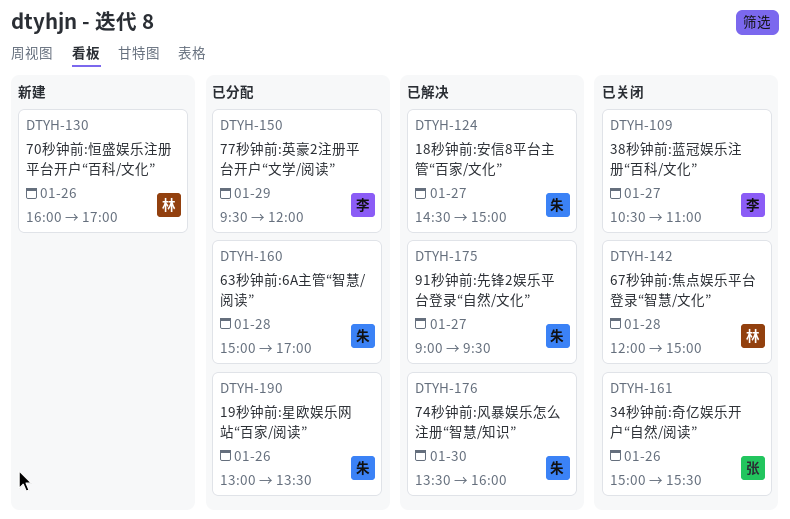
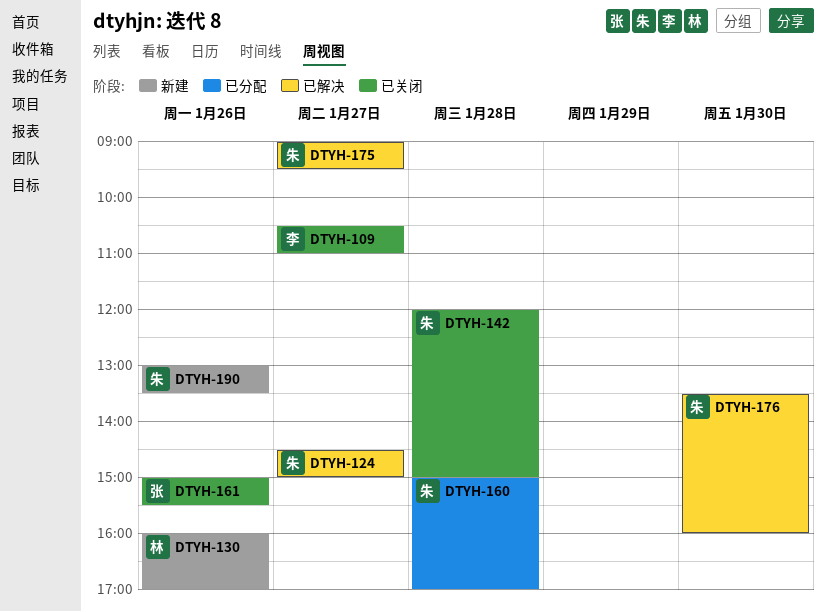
DTYH-142, owner: 林 -> 朱
DTYH-150: present -> none
DTYH-190, status: 已分配 -> 新建

